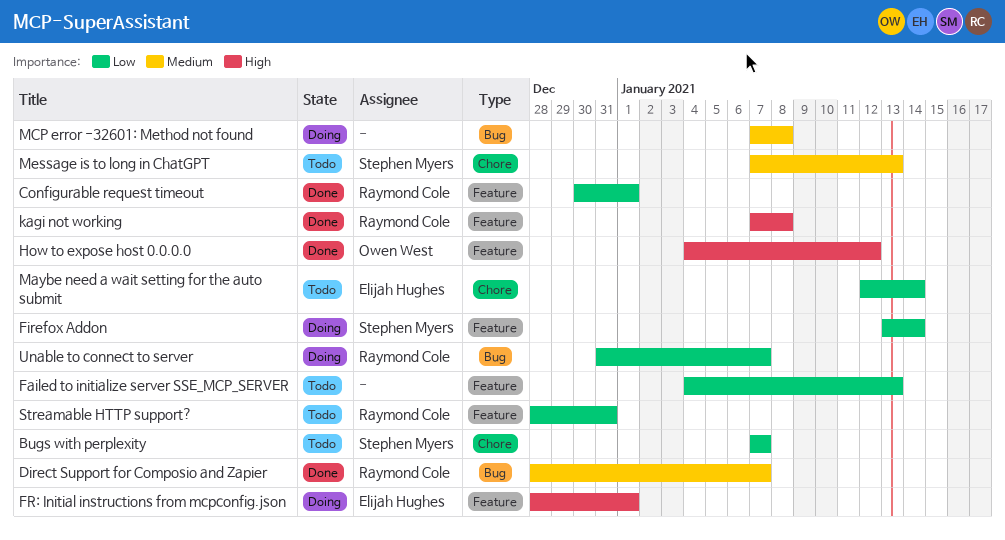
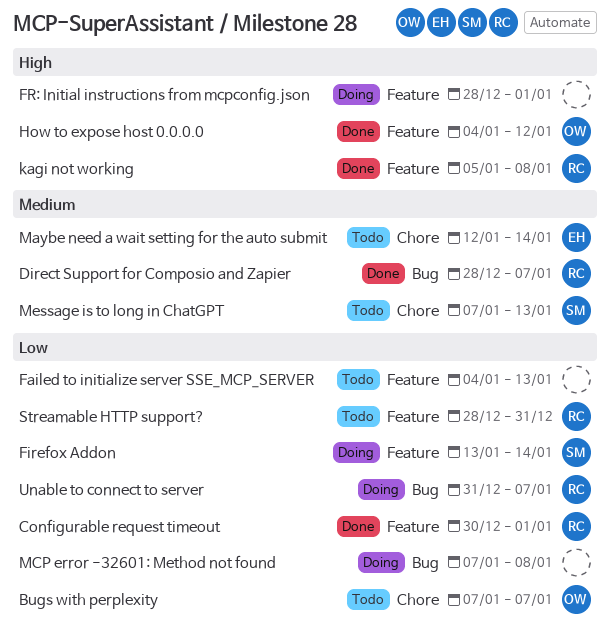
Bugs with perplexity, owner: Stephen Myers -> Owen West
FR: Initial instructions from mcpconfig.json, owner: Elijah Hughes -> none
kagi not working, start: Jan 7 -> Jan 5
Maybe need a wait setting for the auto submit, priority: Low -> Medium
MCP error -32601: Method not found, priority: Medium -> Low

